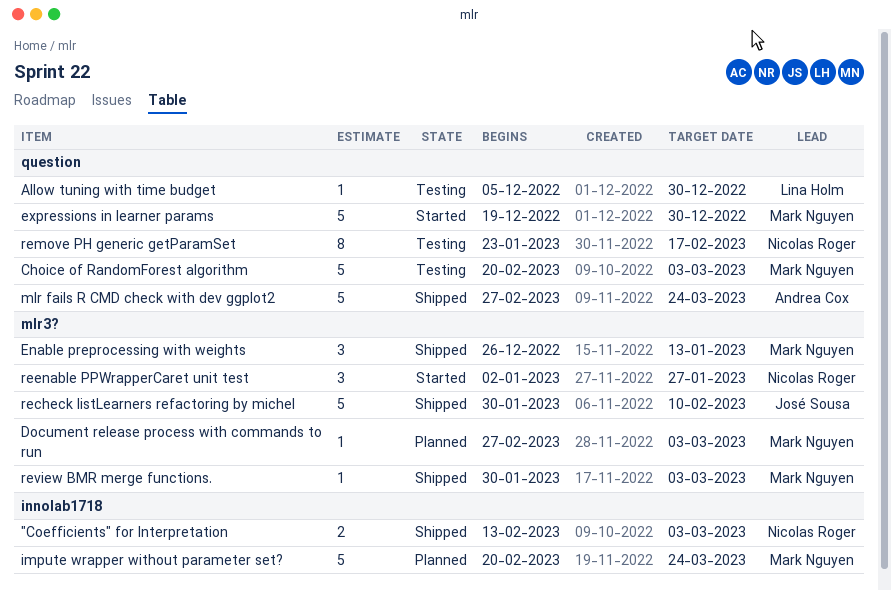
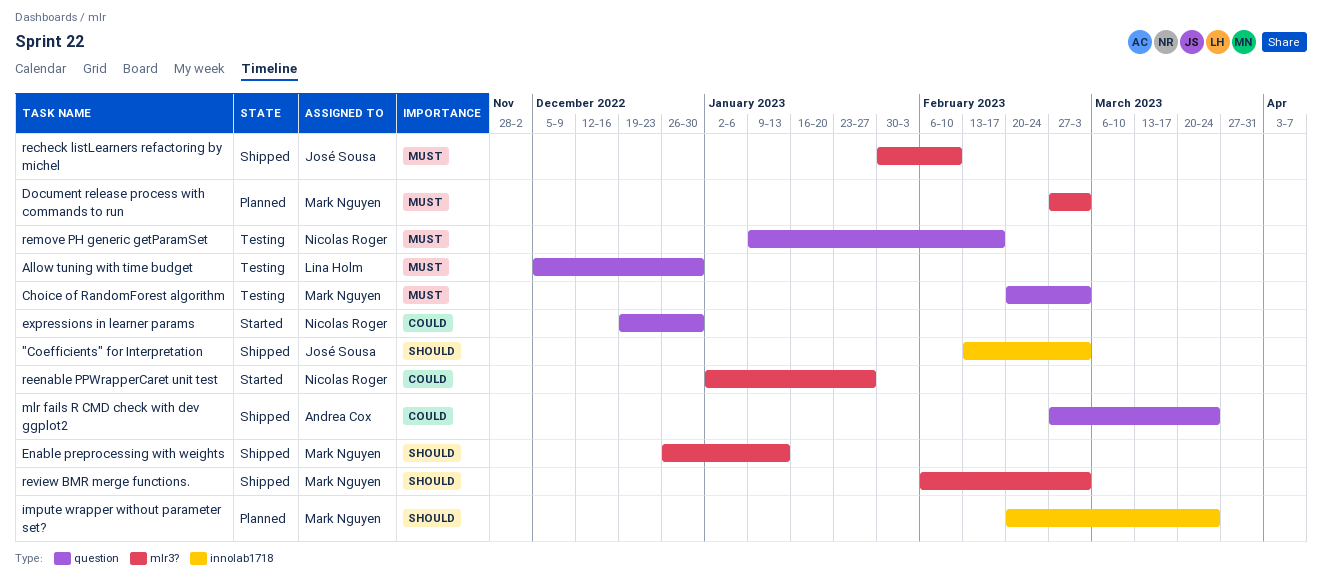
"Coefficients" for Interpretation, owner: Nicolas Roger -> José Sousa
expressions in learner params, owner: Mark Nguyen -> Nicolas Roger
remove PH generic getParamSet, start: Jan 23 -> Jan 9
review BMR merge functions., start: Jan 30 -> Feb 6

